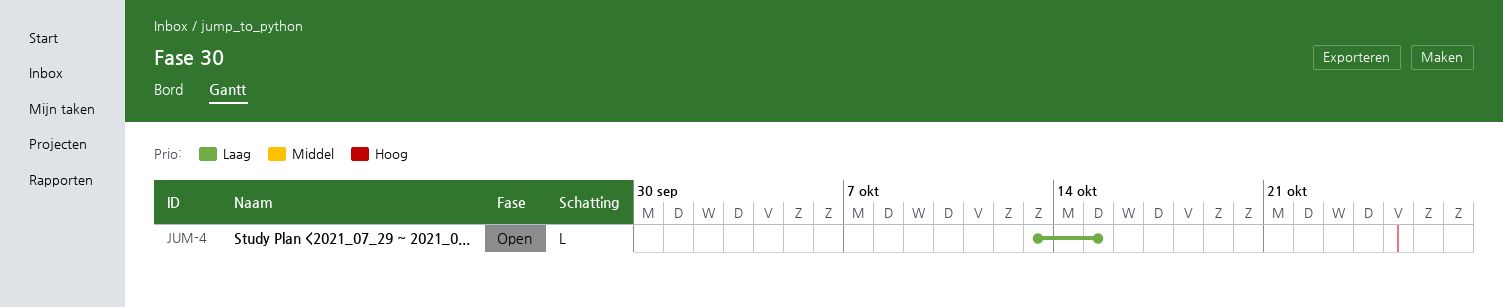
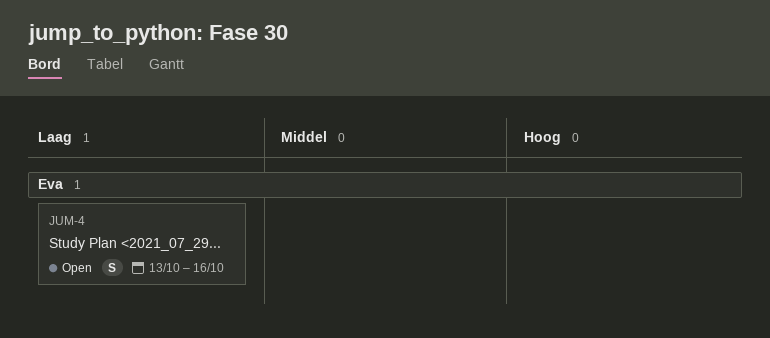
JUM-4, estimate: L -> S
JUM-4, due: Oct 15 -> Oct 16

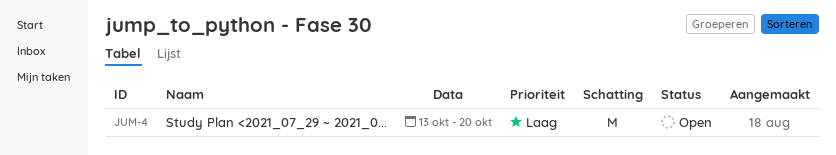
JUM-4, estimate: S -> M
JUM-4, due: Oct 16 -> Oct 20

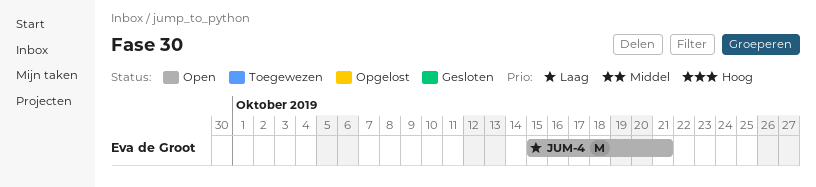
JUM-4, start: Oct 13 -> Oct 15
JUM-4, due: Oct 20 -> Oct 21

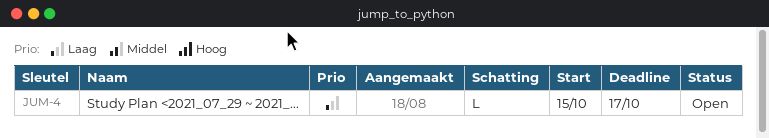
JUM-4, estimate: M -> L
JUM-4, due: Oct 21 -> Oct 17

